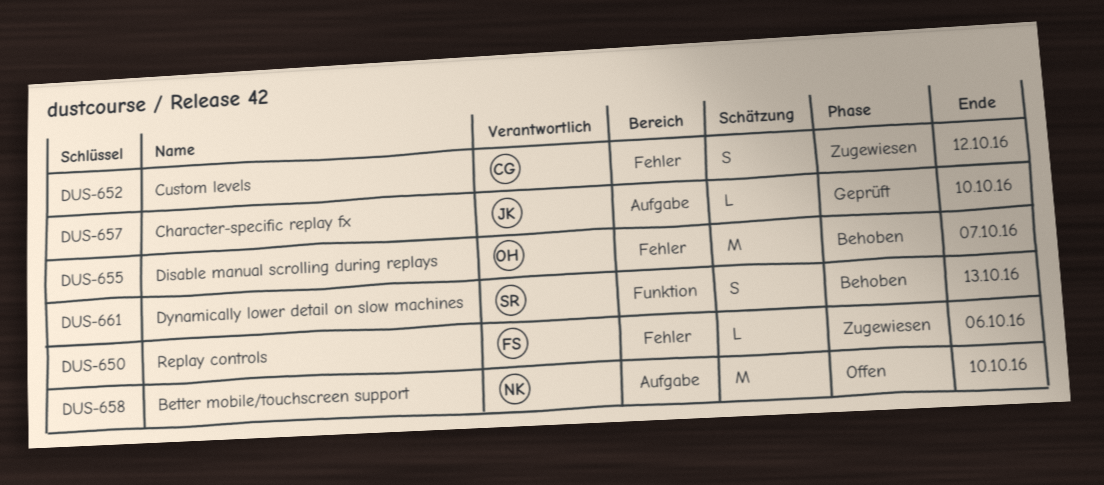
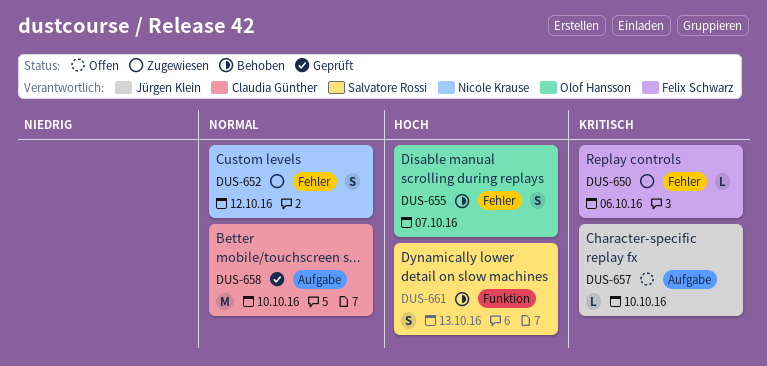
DUS-652, owner: Claudia Günther -> Nicole Krause
DUS-655, estimate: M -> S
DUS-657, status: Geprüft -> Offen
DUS-658, status: Offen -> Geprüft
DUS-658, owner: Nicole Krause -> Claudia Günther

